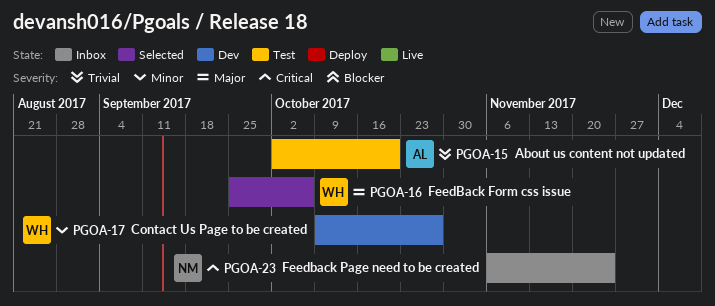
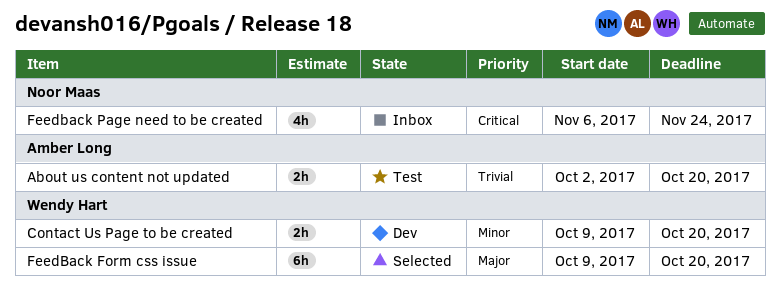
Contact Us Page to be created, due: Oct 27 -> Oct 20
FeedBack Form css issue, start: Sep 25 -> Oct 9
FeedBack Form css issue, due: Oct 6 -> Oct 20

